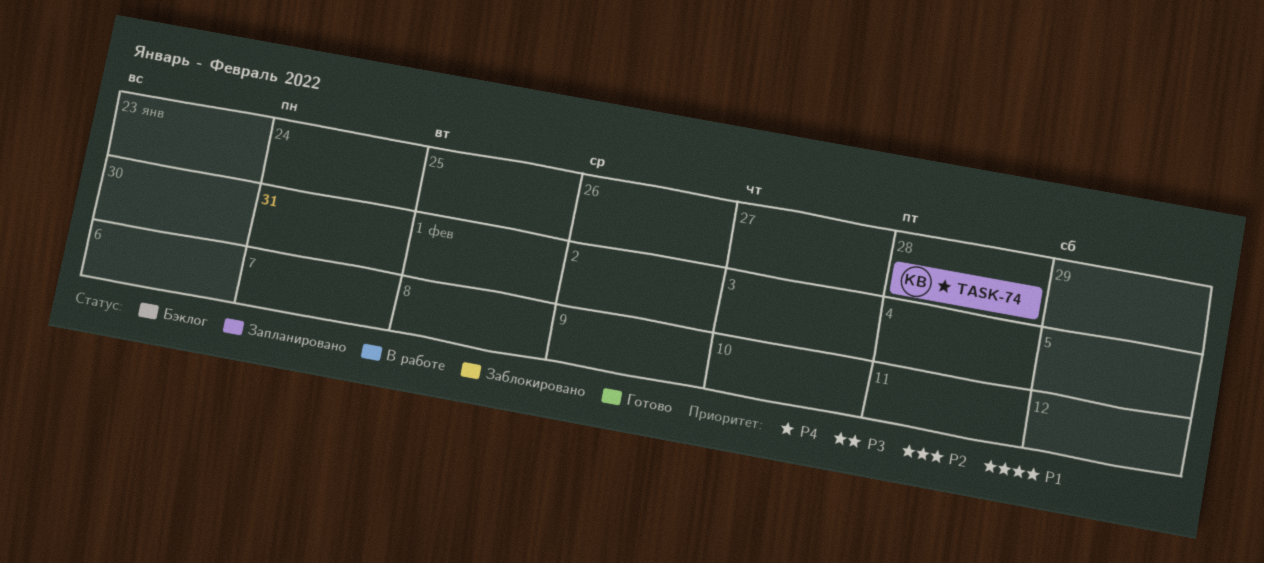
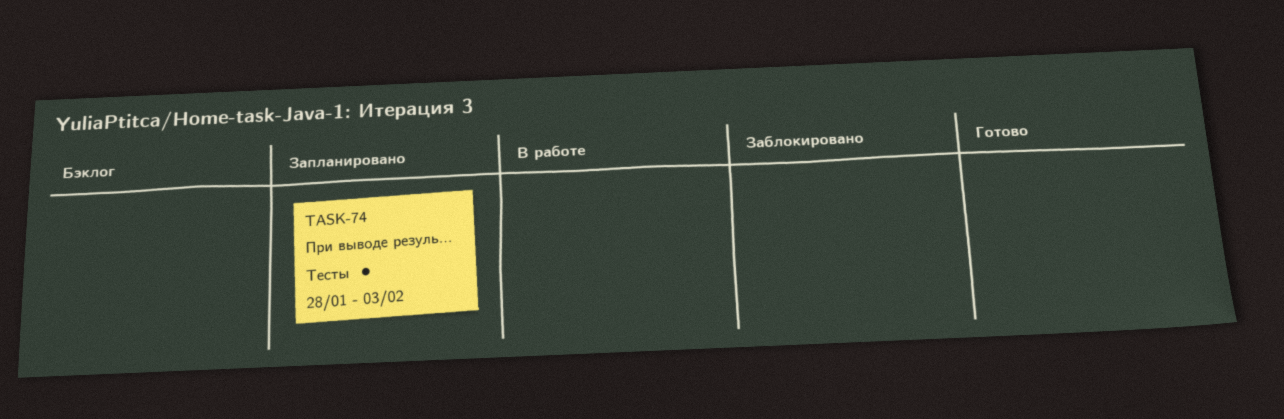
TASK-74, due: Jan 28 -> Feb 3

